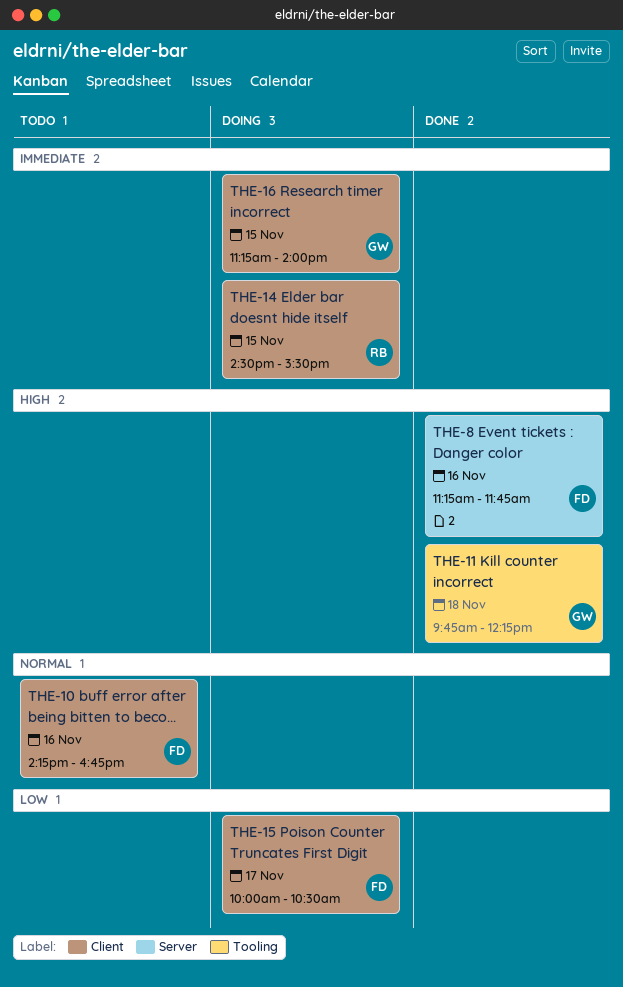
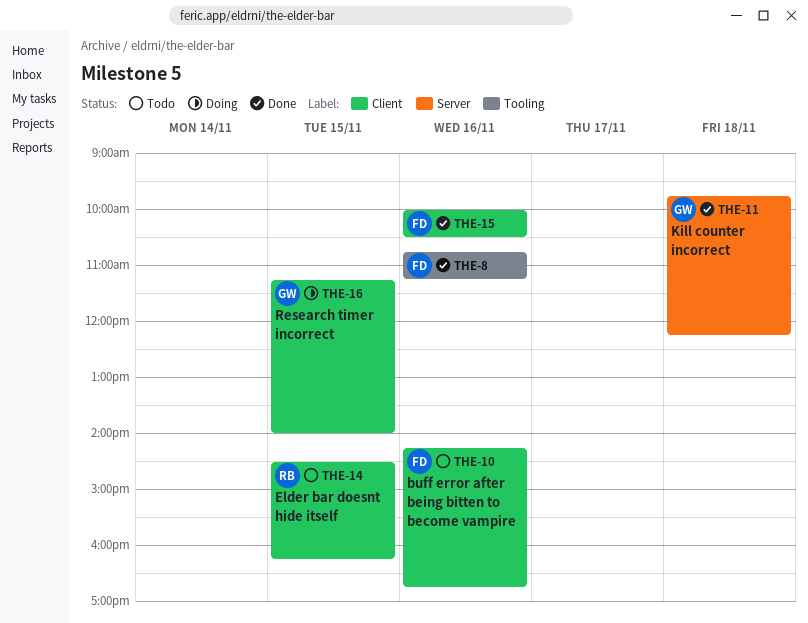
THE-8, label: Server -> Tooling
THE-8, begins: 11:15 -> 10:45
THE-8, ends: 11:45 -> 11:15
THE-11, label: Tooling -> Server
THE-14, status: Doing -> Todo
THE-14, ends: 15:30 -> 16:15
THE-15, status: Doing -> Done
THE-15, day: Nov 17 -> Nov 16

